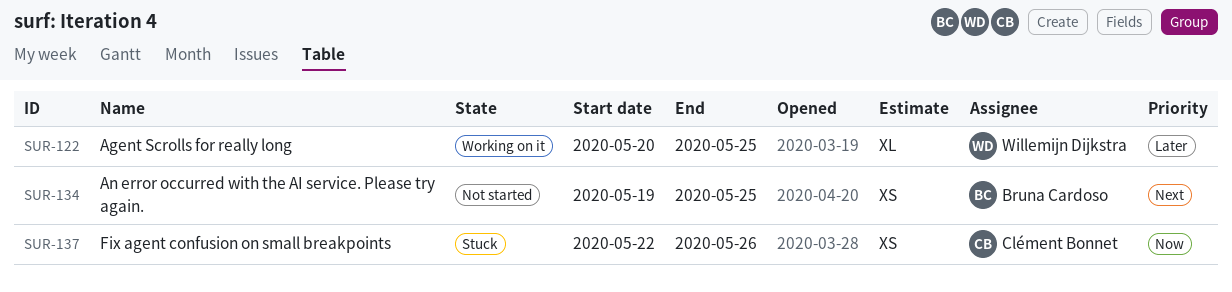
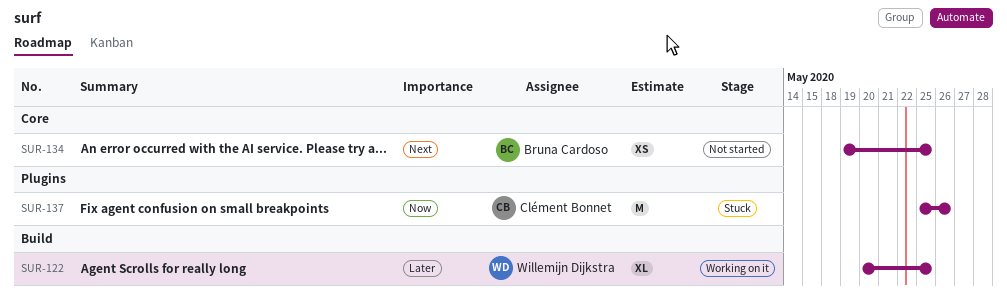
SUR-137, estimate: XS -> M
SUR-137, start: May 22 -> May 25

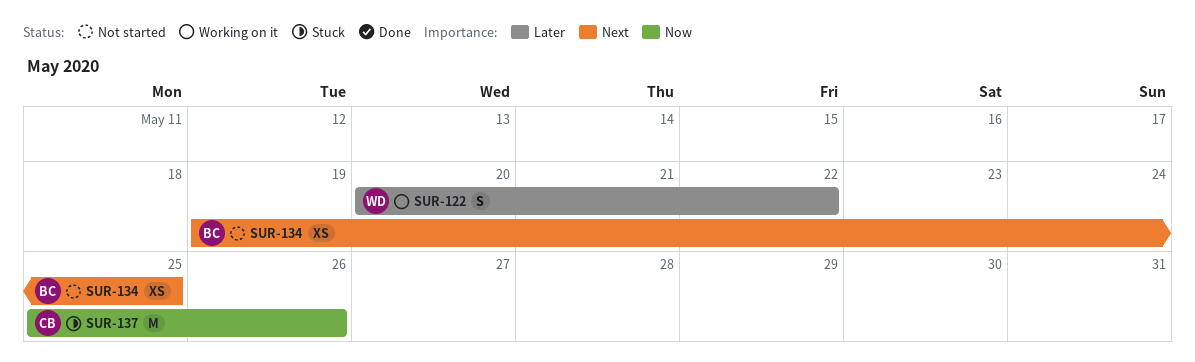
SUR-122, estimate: XL -> S
SUR-122, due: May 25 -> May 22

